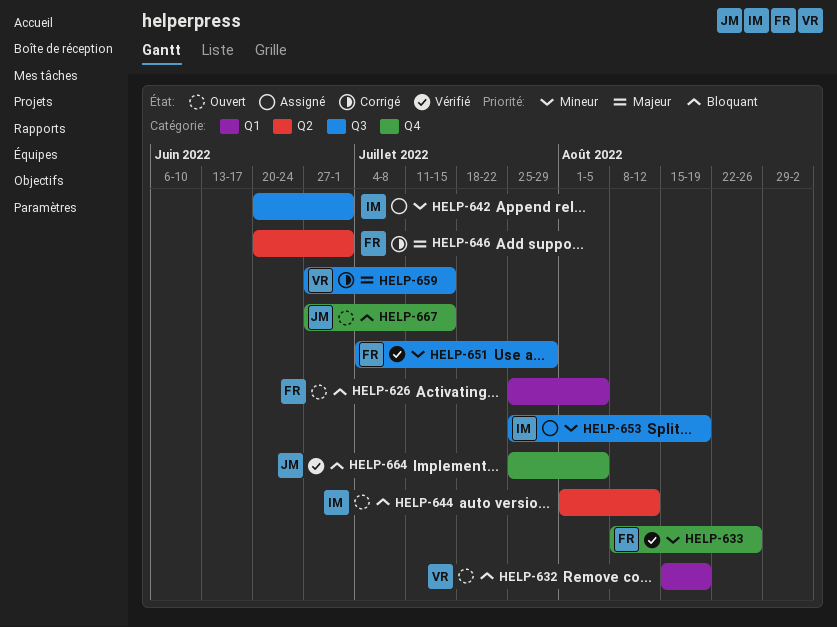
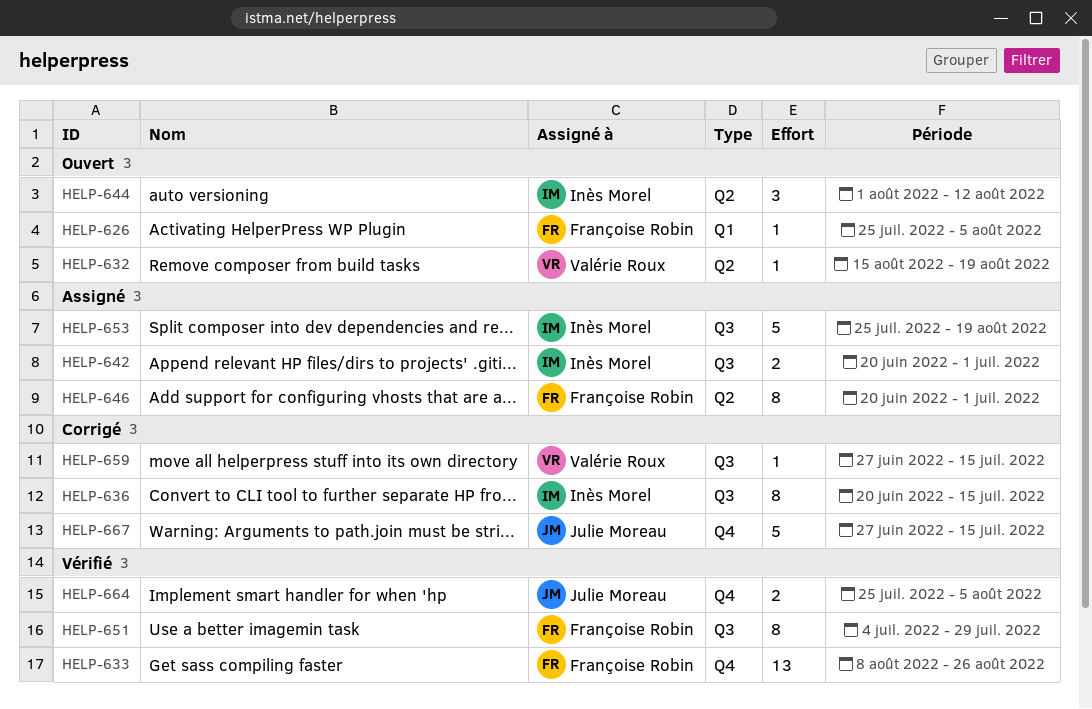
HELP-632, label: Q1 -> Q2
HELP-636: none -> present
HELP-646, status: Corrigé -> Assigné
HELP-667, status: Ouvert -> Corrigé

